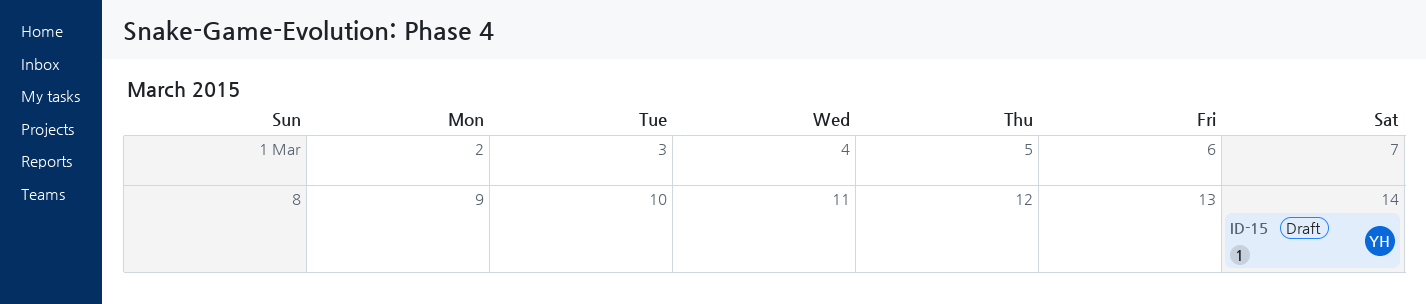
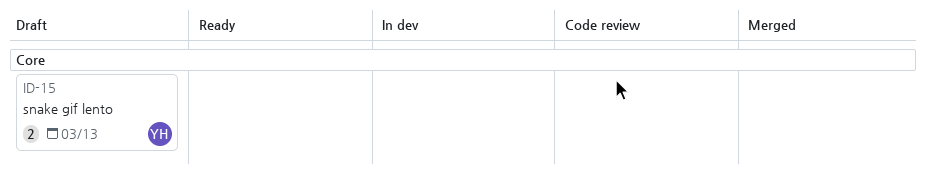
ID-15, estimate: 1 -> 2
ID-15, due: Mar 14 -> Mar 13

